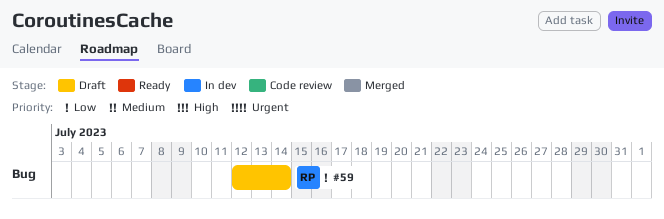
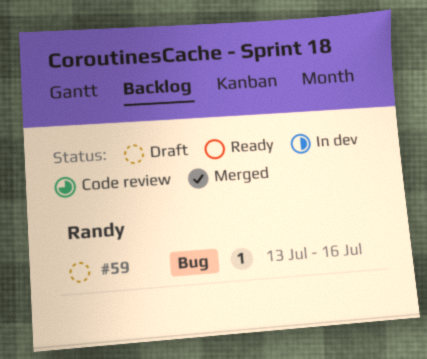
#59, start: Jul 12 -> Jul 13
#59, due: Jul 14 -> Jul 16

